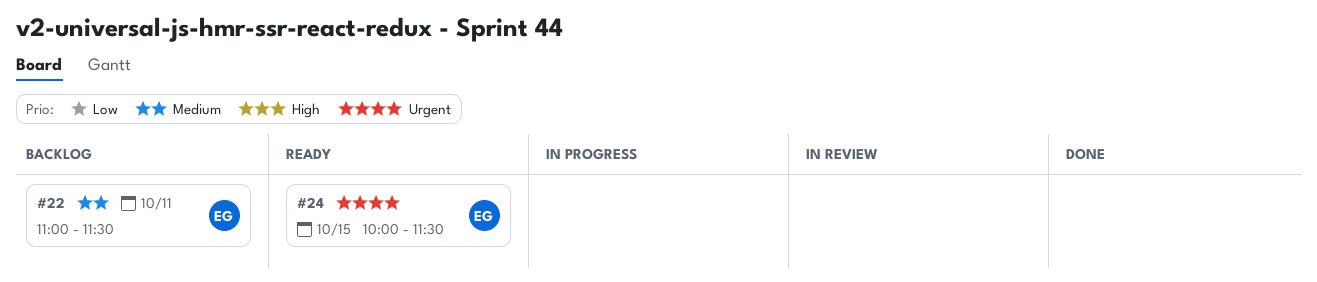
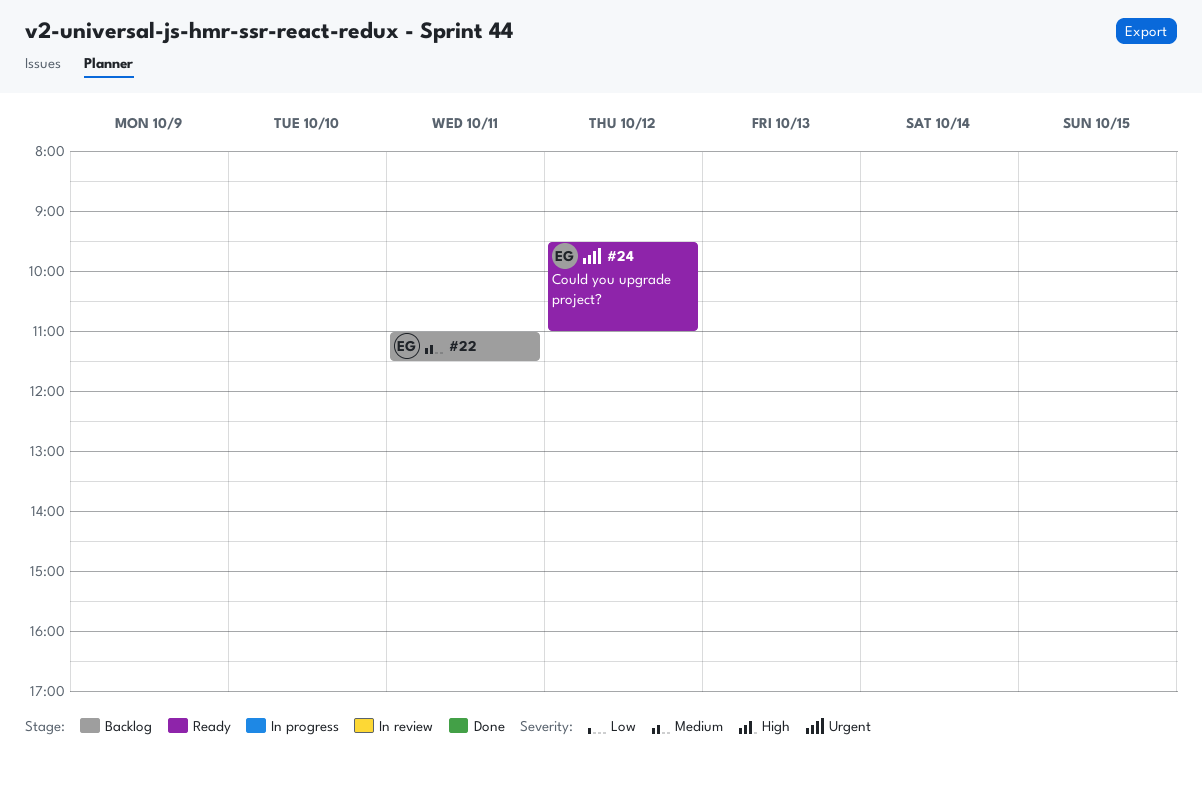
#24, day: Oct 15 -> Oct 12
#24, begins: 10:00 -> 09:30
#24, ends: 11:30 -> 11:00

